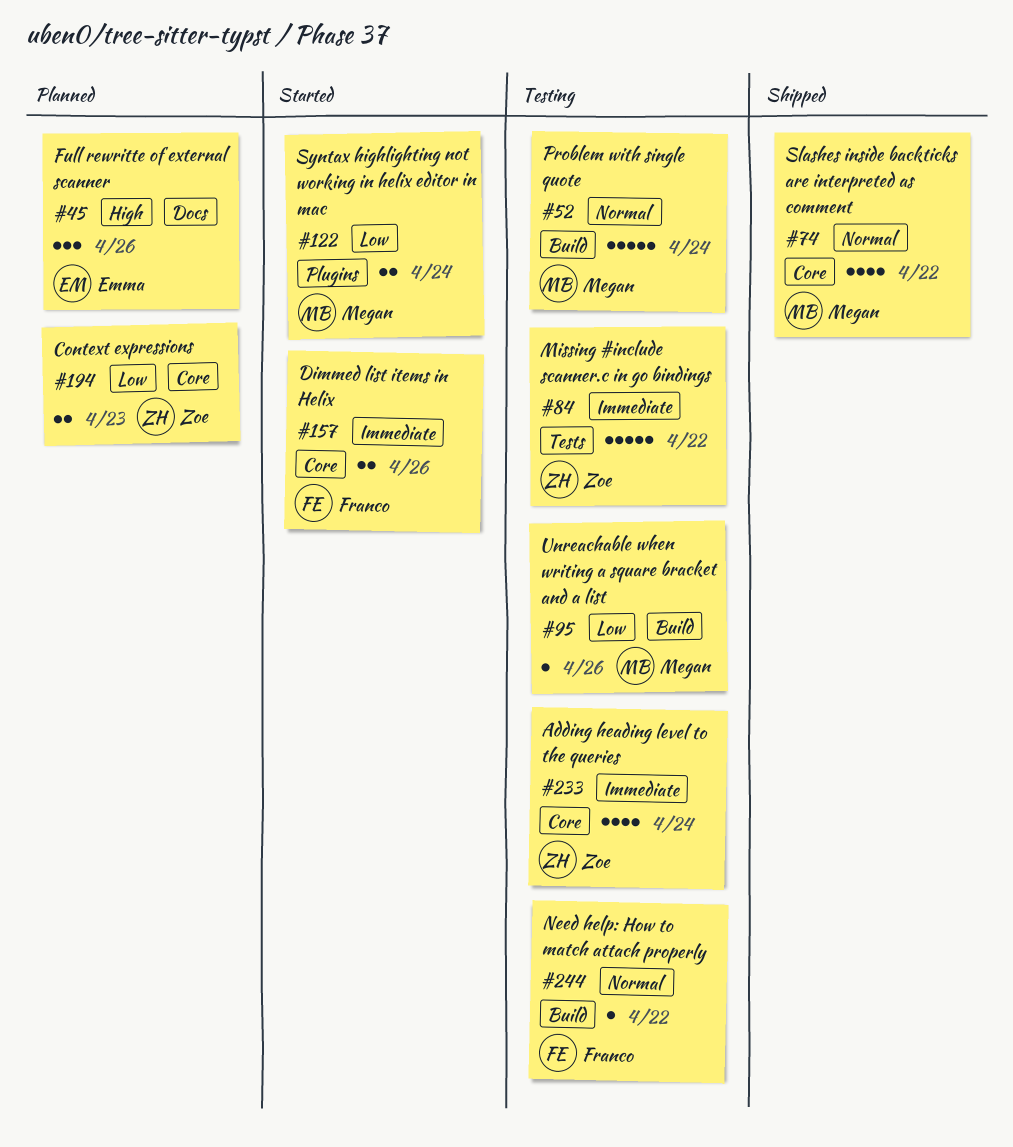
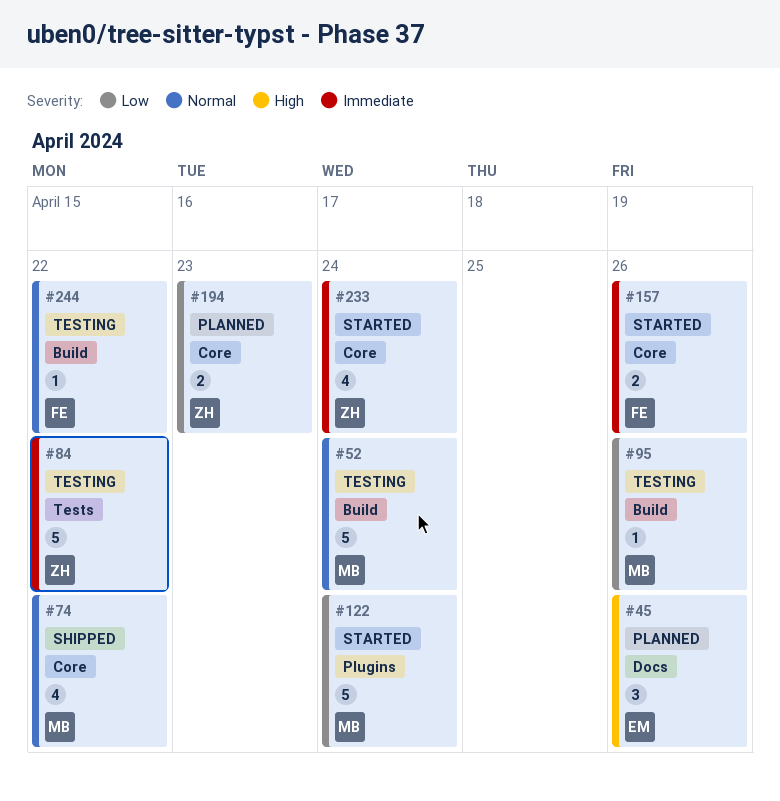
#122, estimate: 2 -> 5
#233, status: Testing -> Started

